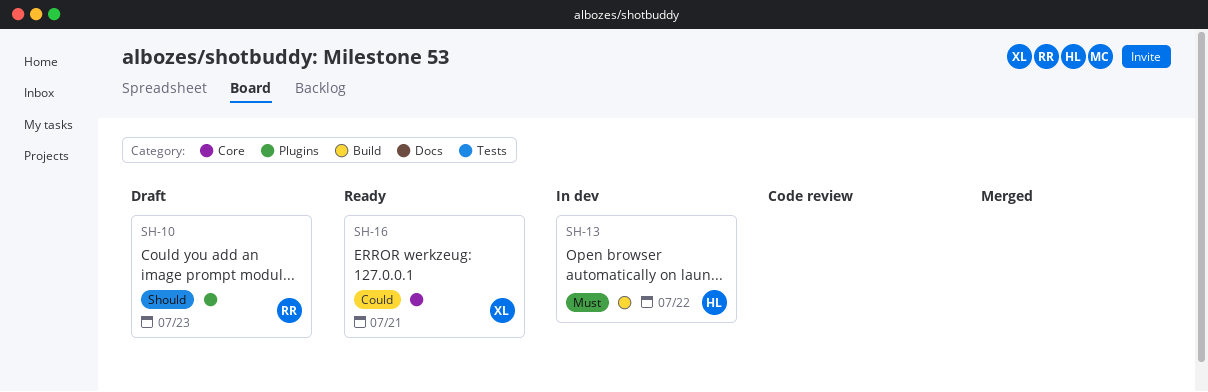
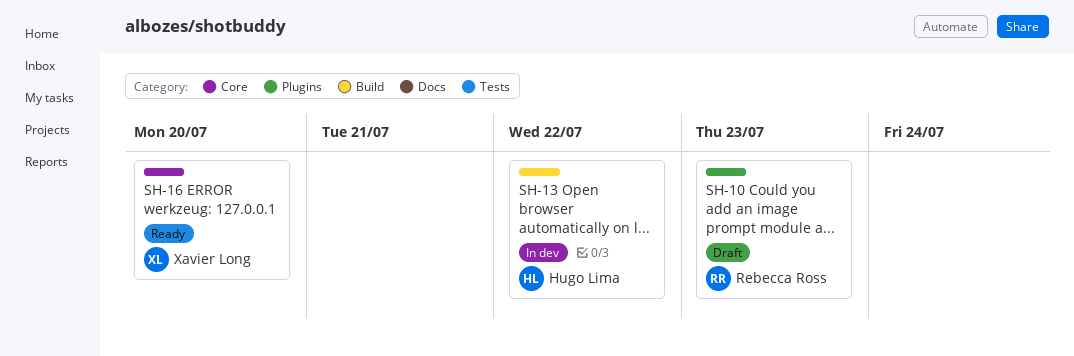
SH-16, due: Jul 21 -> Jul 20

